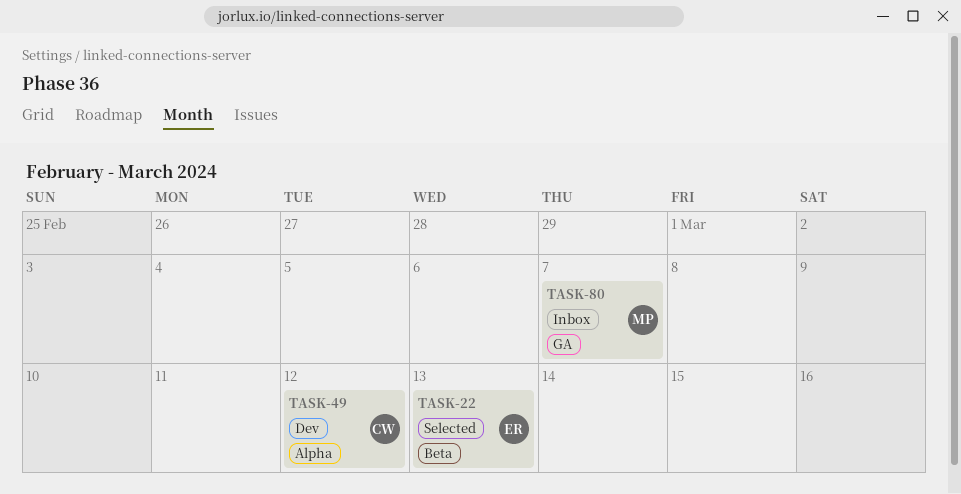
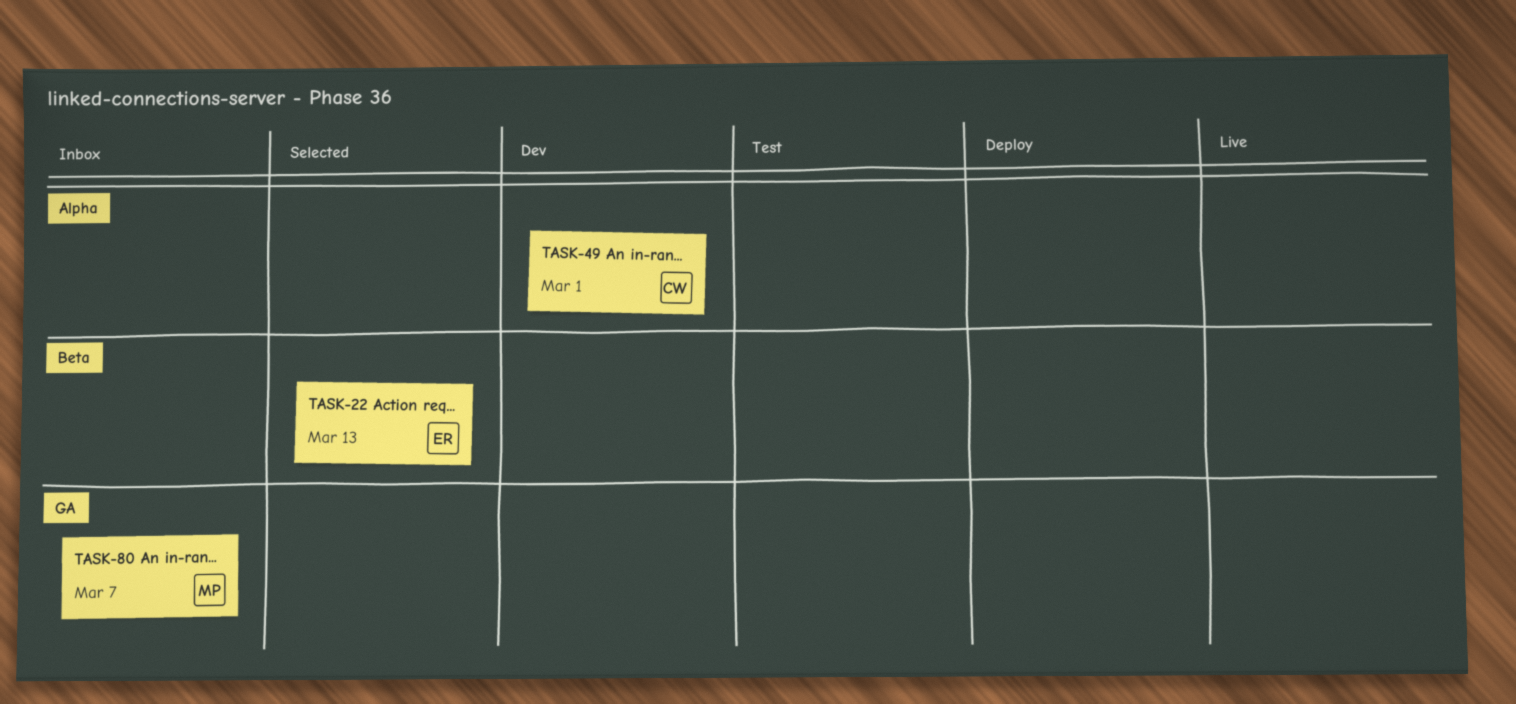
TASK-49, due: Mar 12 -> Mar 1

